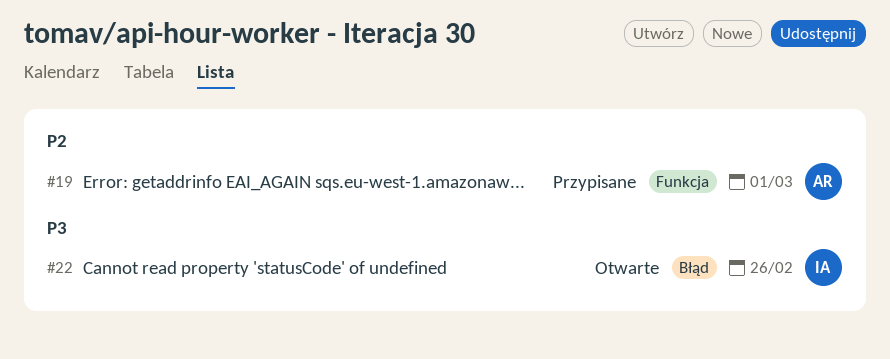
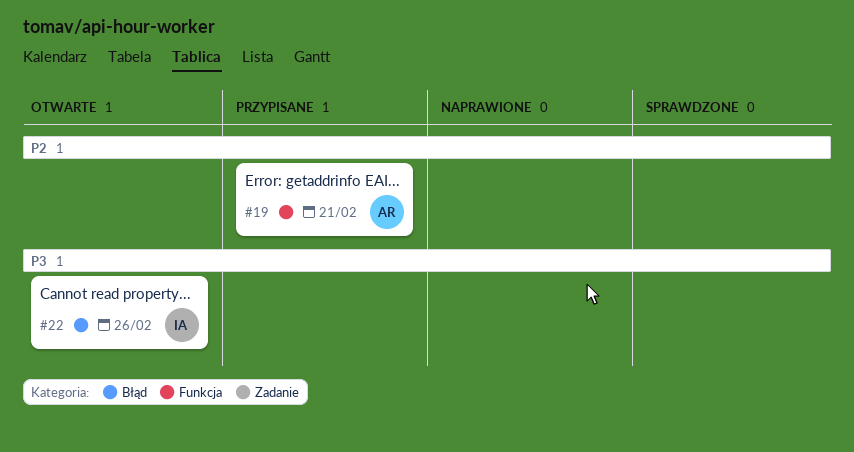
#19, due: Mar 1 -> Feb 21

